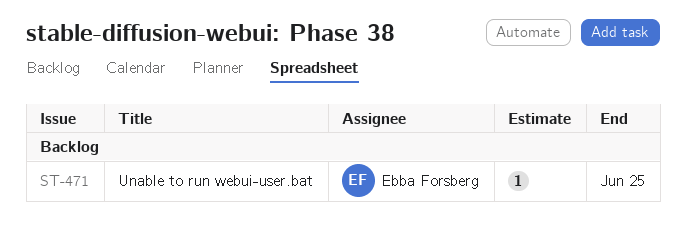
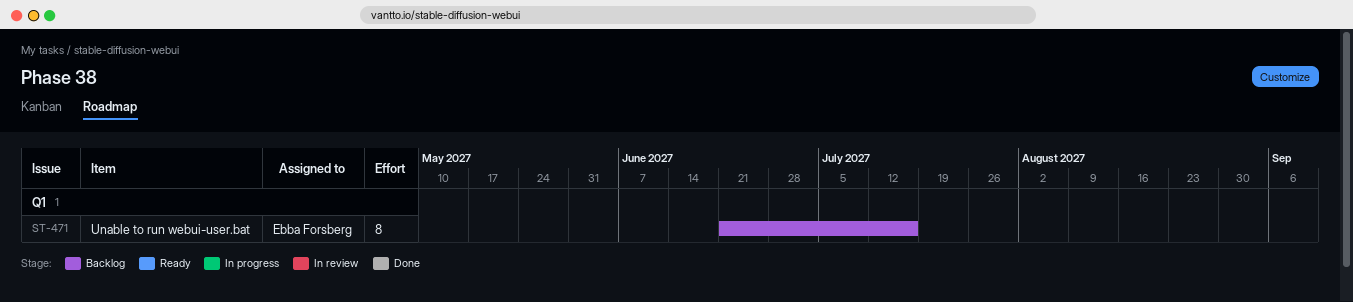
ST-471, estimate: 1 -> 8
ST-471, due: Jun 25 -> Jul 16

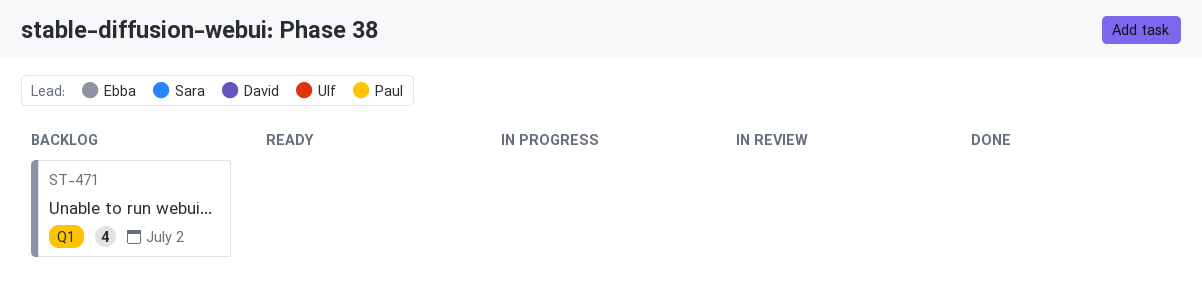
ST-471, estimate: 8 -> 4
ST-471, due: Jul 16 -> Jul 2

